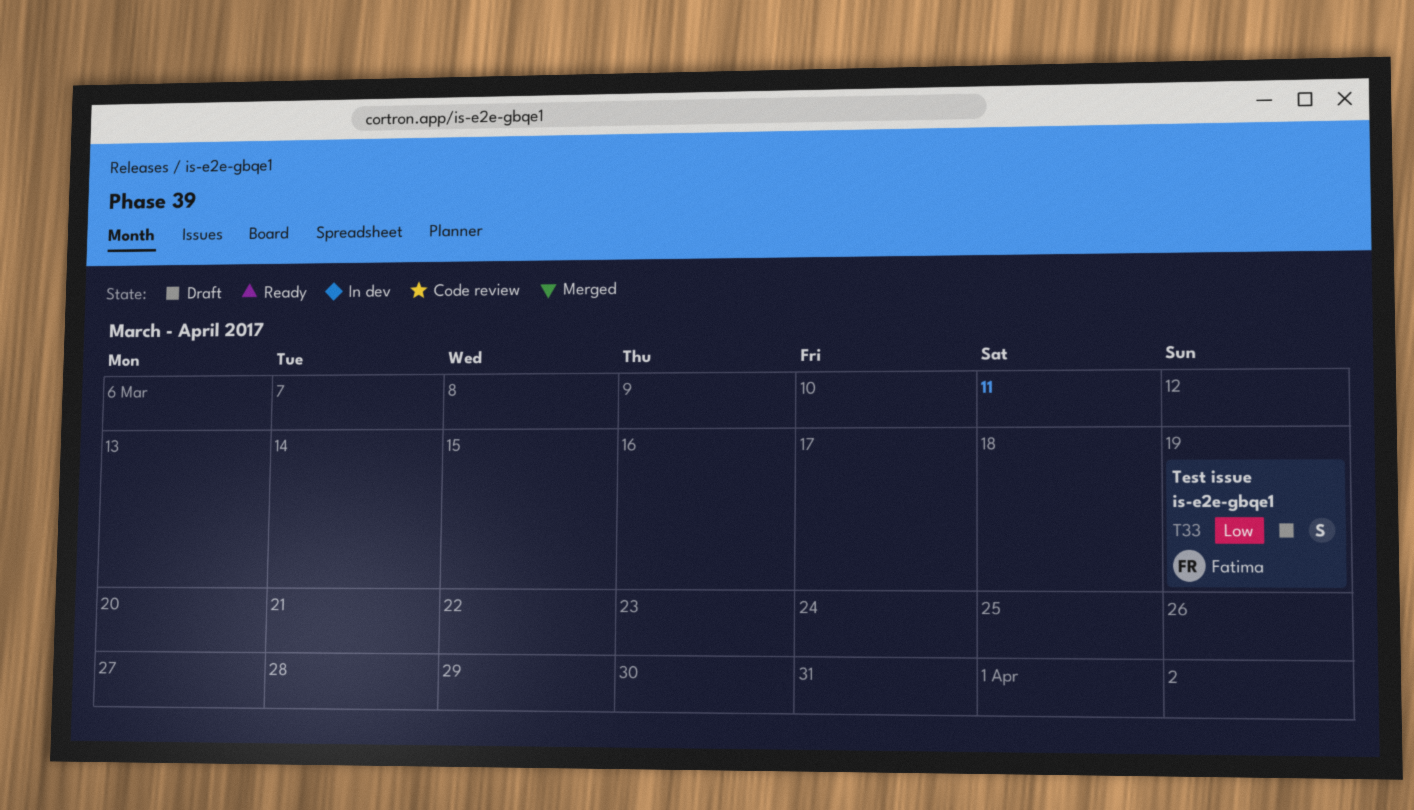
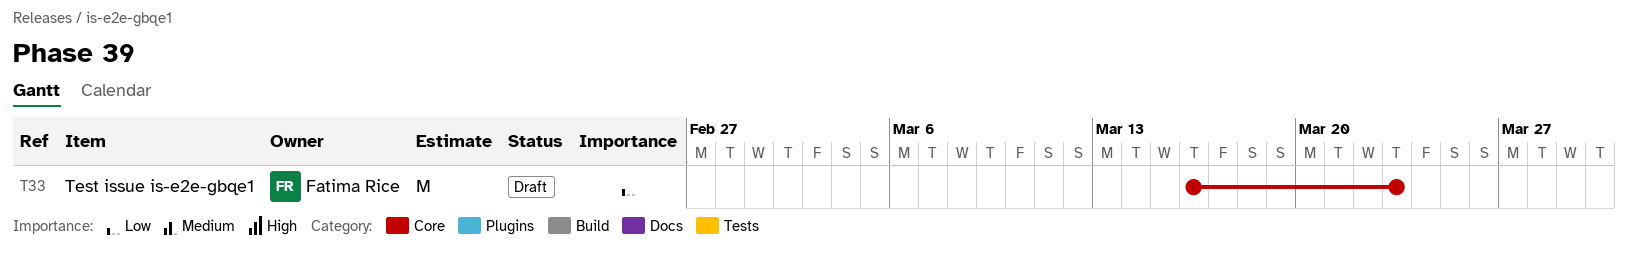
T33, estimate: S -> M
T33, due: Mar 19 -> Mar 23

